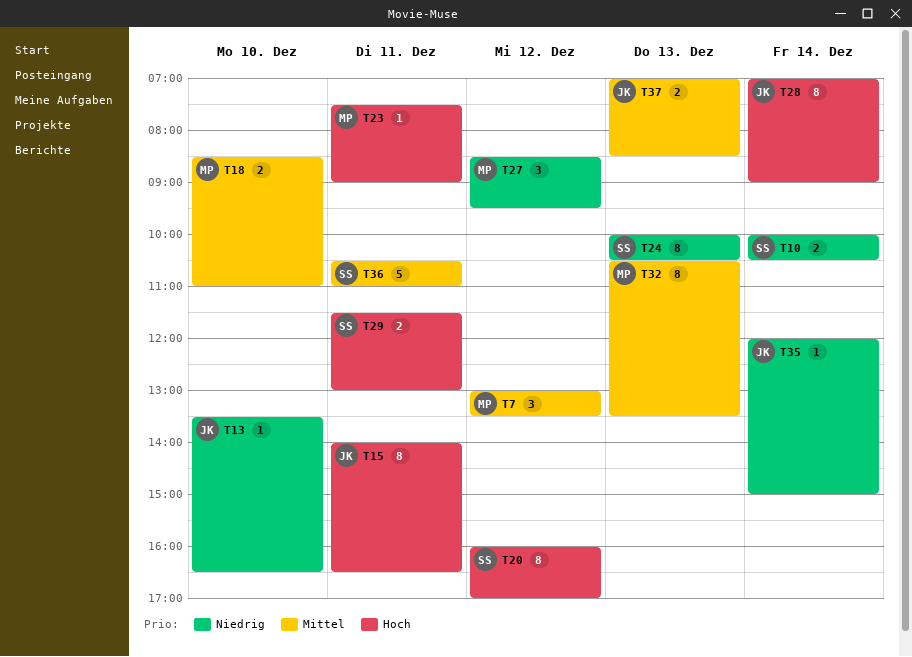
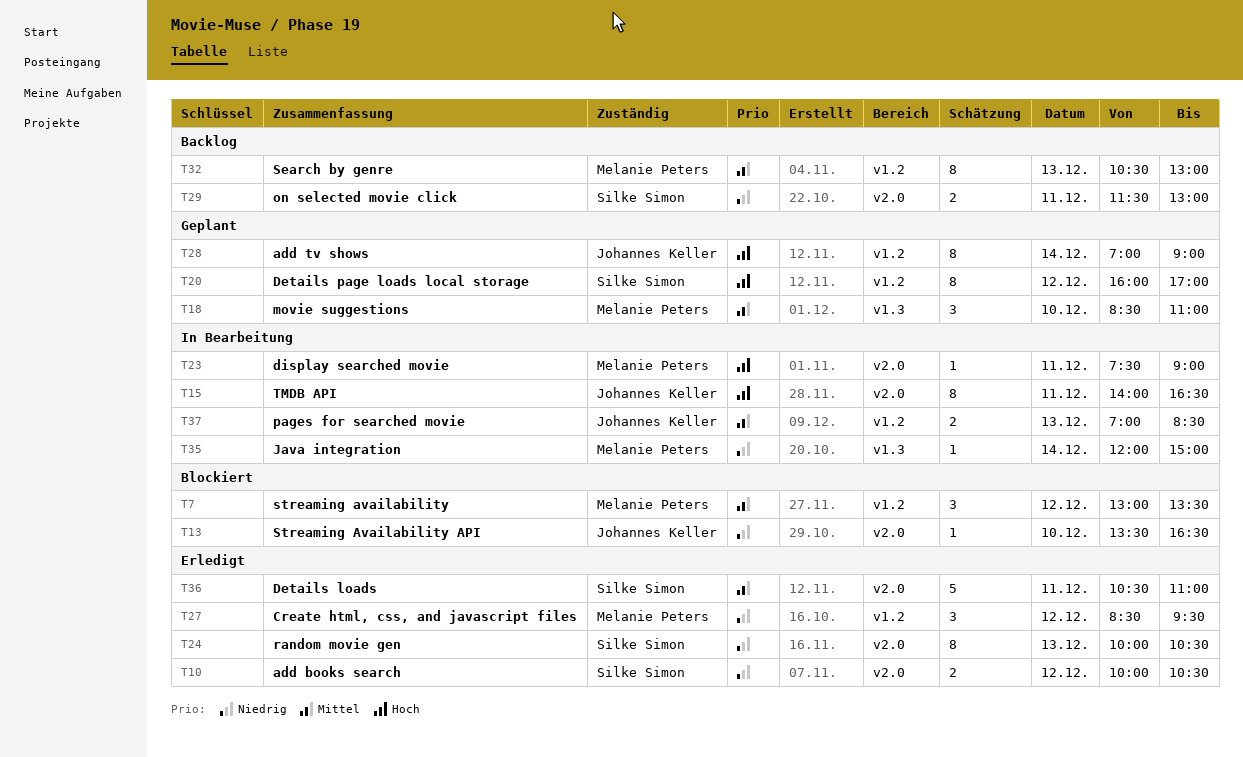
T10, day: Dec 14 -> Dec 12
T18, estimate: 2 -> 3
T29, priority: Hoch -> Niedrig
T32, ends: 13:30 -> 13:00
T35, owner: Johannes Keller -> Melanie Peters

